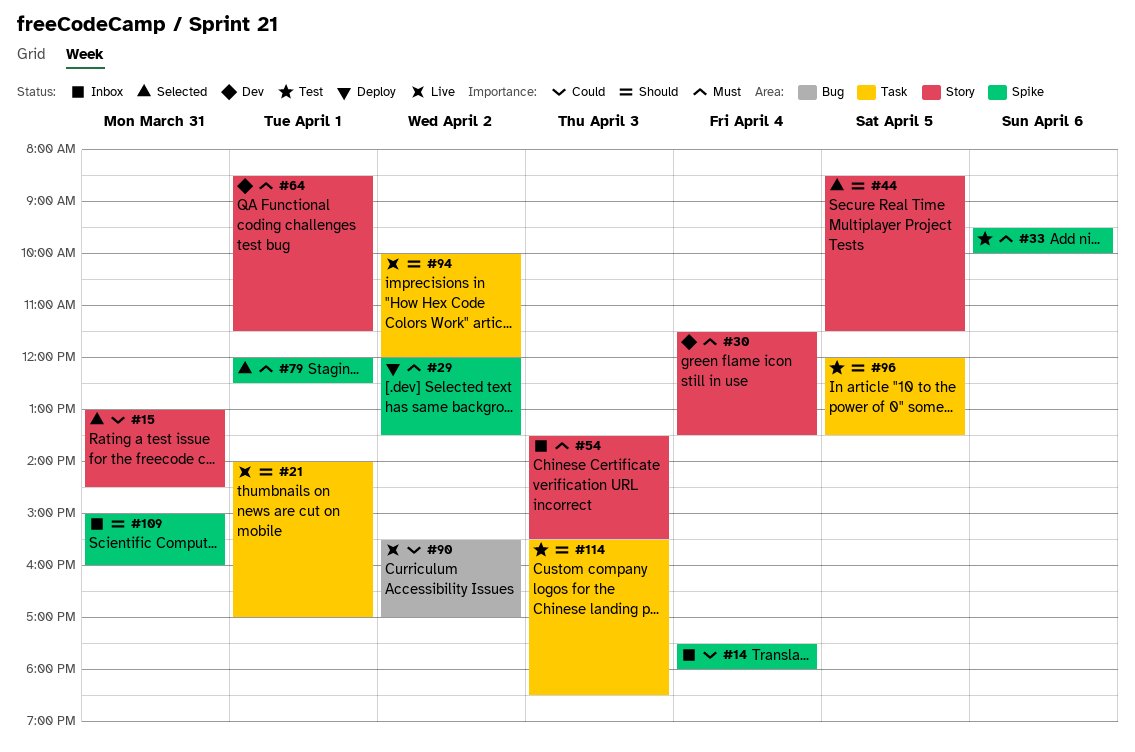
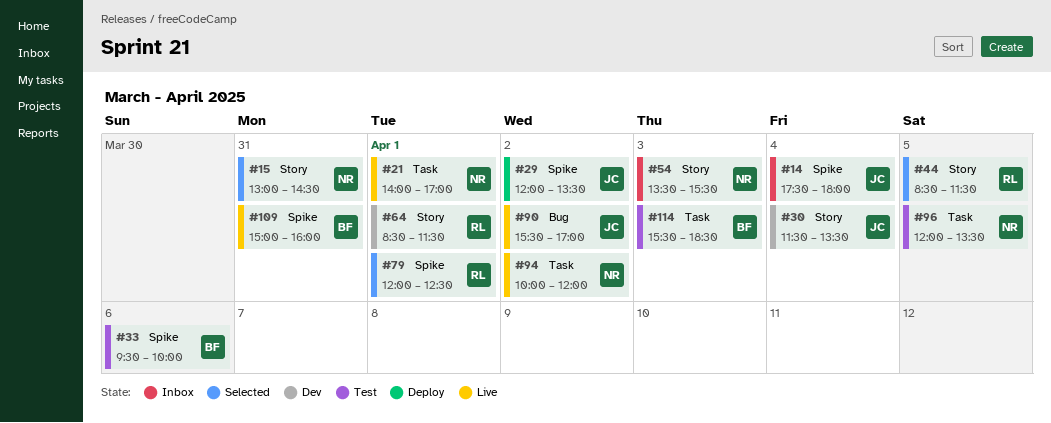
#109, status: Inbox -> Live

